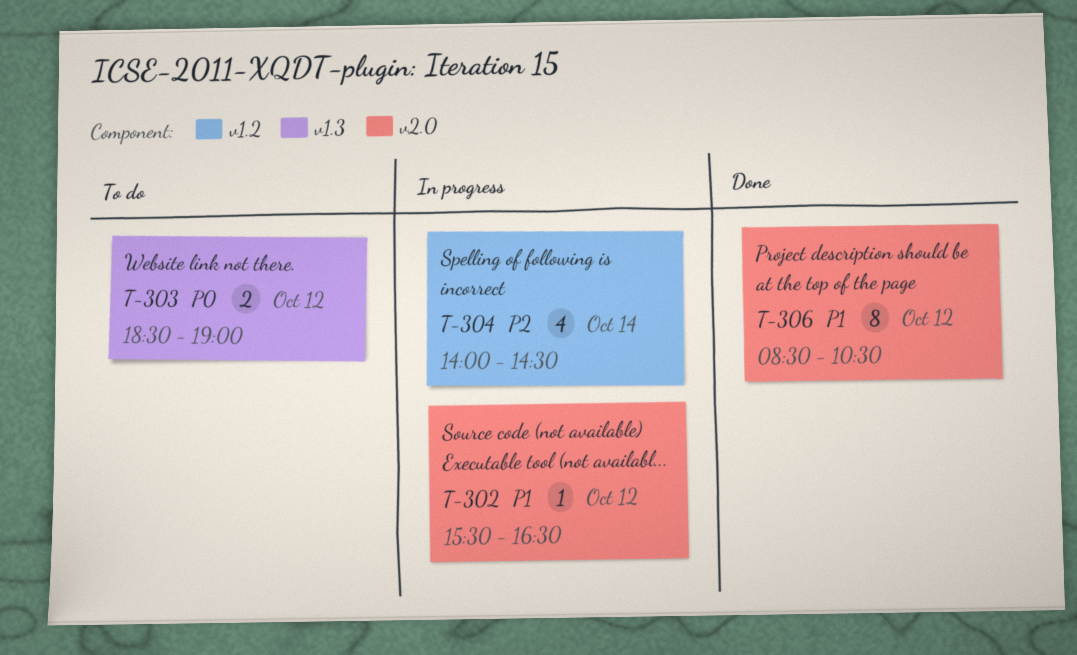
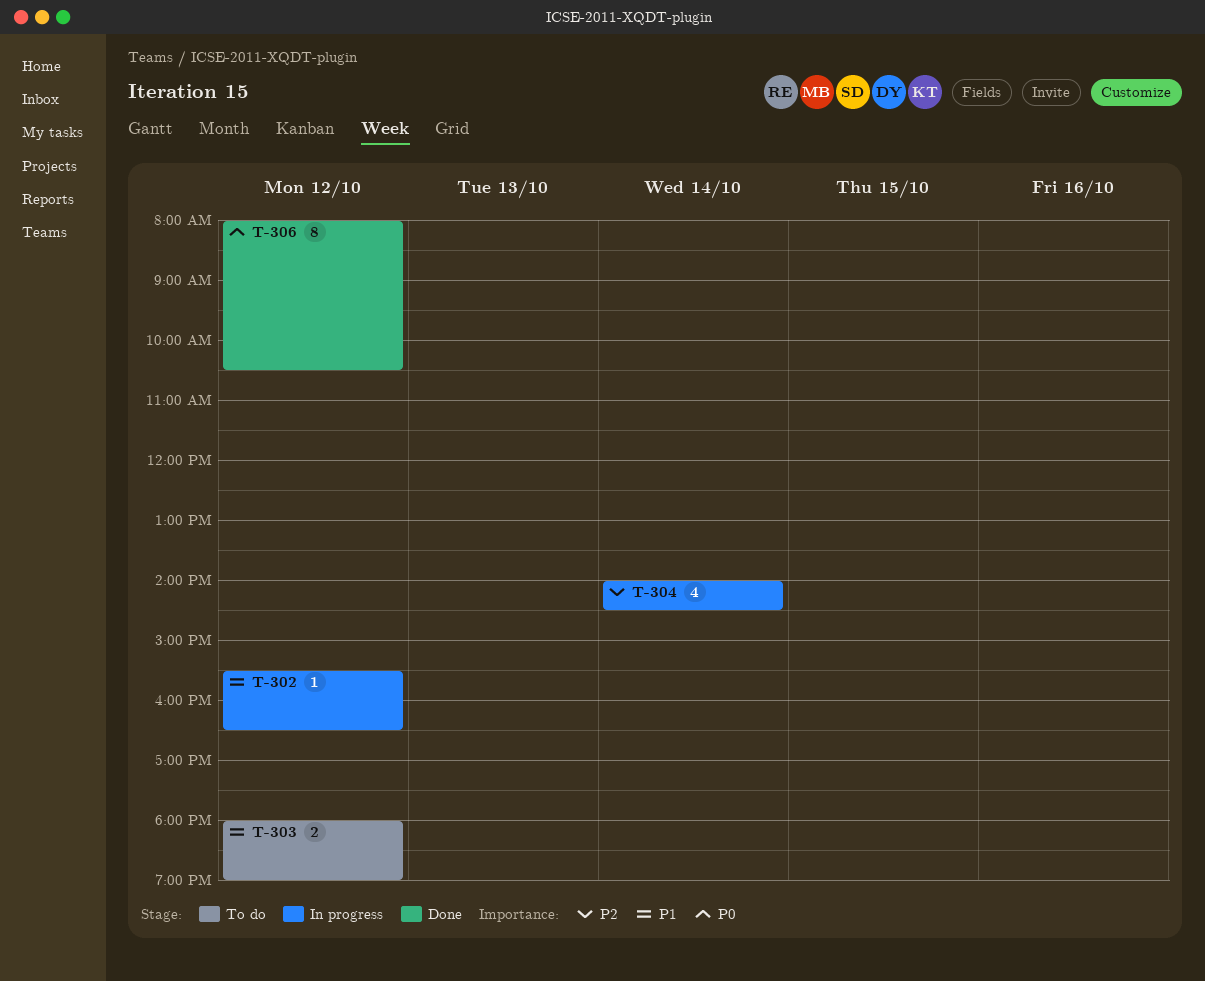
T-303, priority: P0 -> P1
T-303, begins: 18:30 -> 18:00
T-306, priority: P1 -> P0
T-306, begins: 08:30 -> 08:00

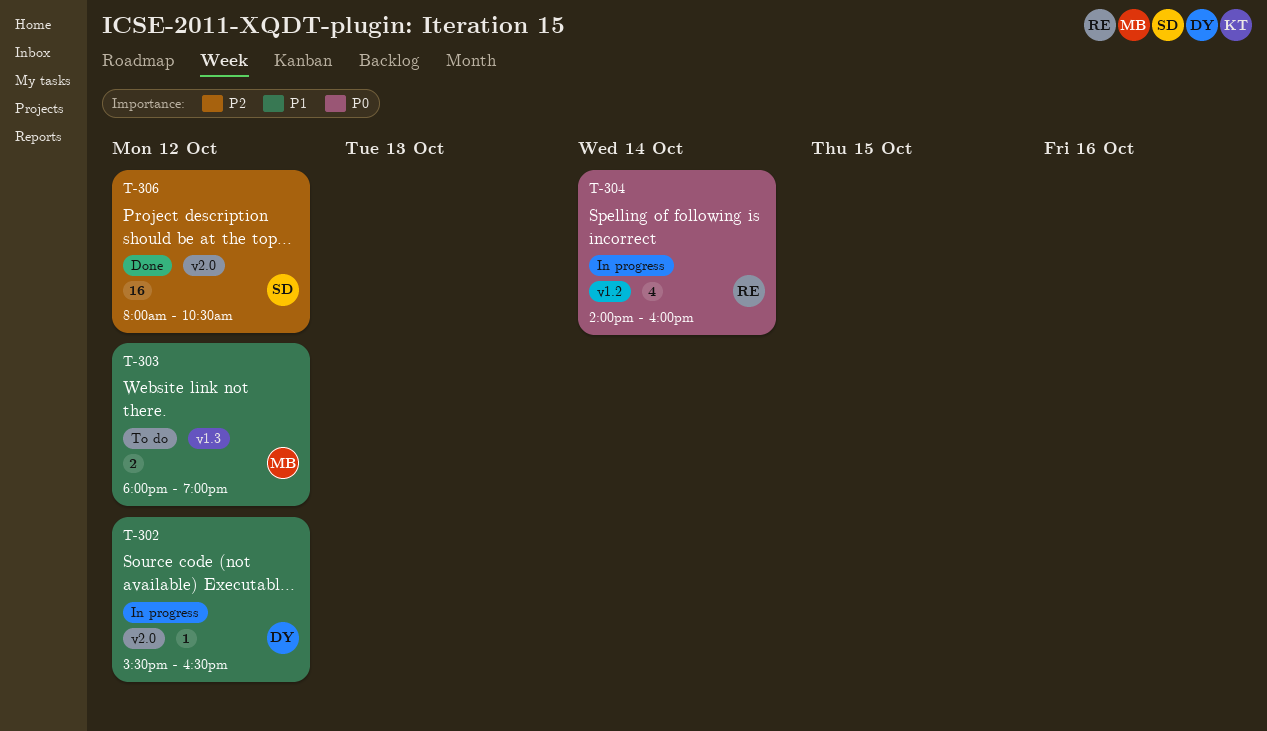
T-304, priority: P2 -> P0
T-304, ends: 14:30 -> 16:00
T-306, priority: P0 -> P2
T-306, estimate: 8 -> 16

